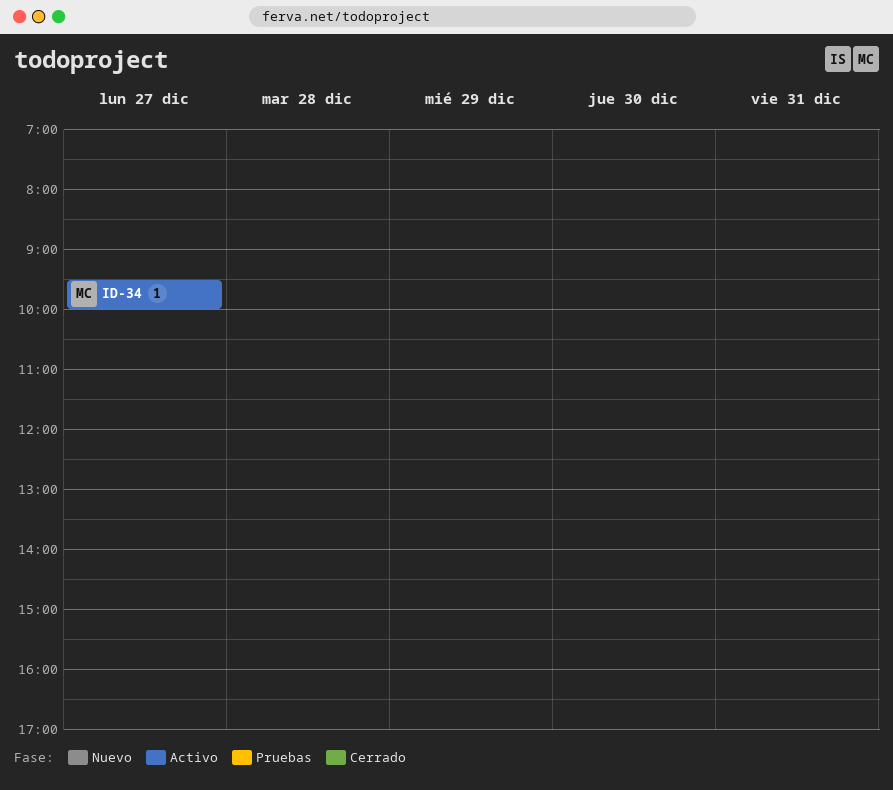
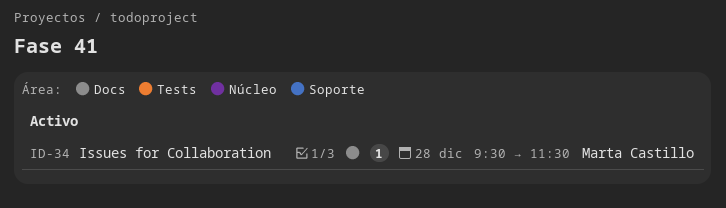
ID-34, day: Dec 27 -> Dec 28
ID-34, ends: 10:00 -> 11:30

